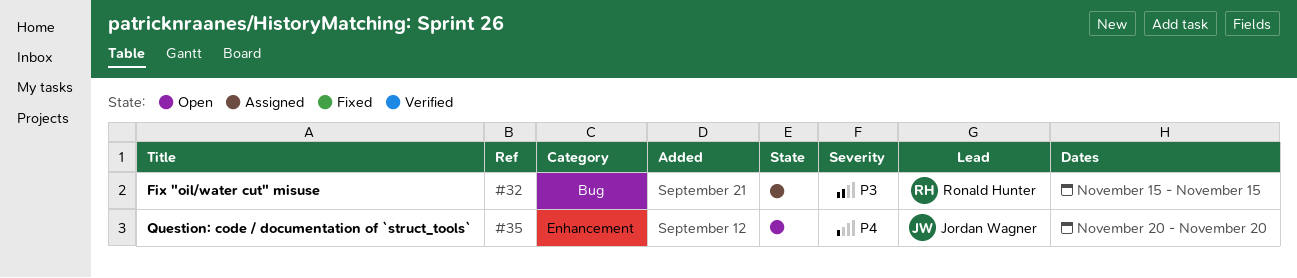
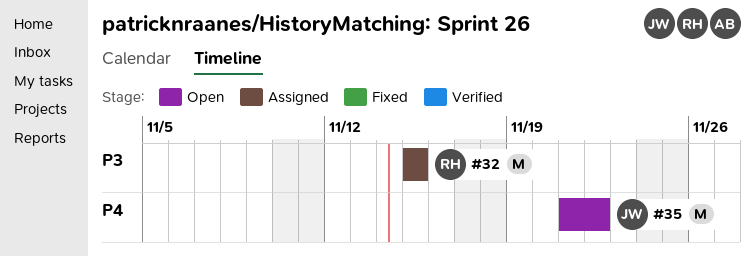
#35, start: Nov 20 -> Nov 21
#35, due: Nov 20 -> Nov 22

